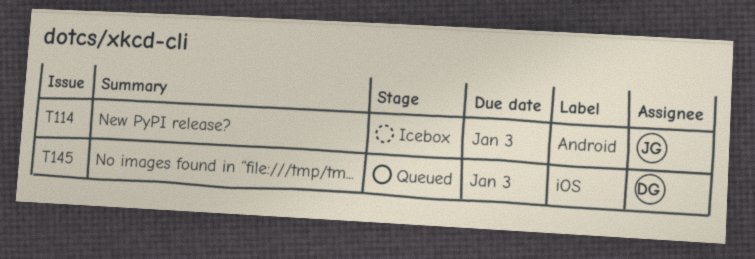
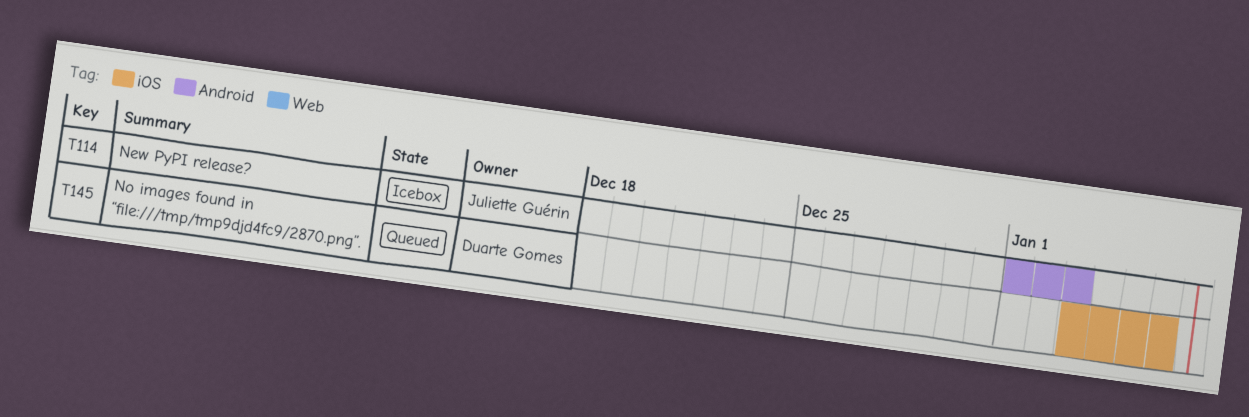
T145, due: Jan 3 -> Jan 6

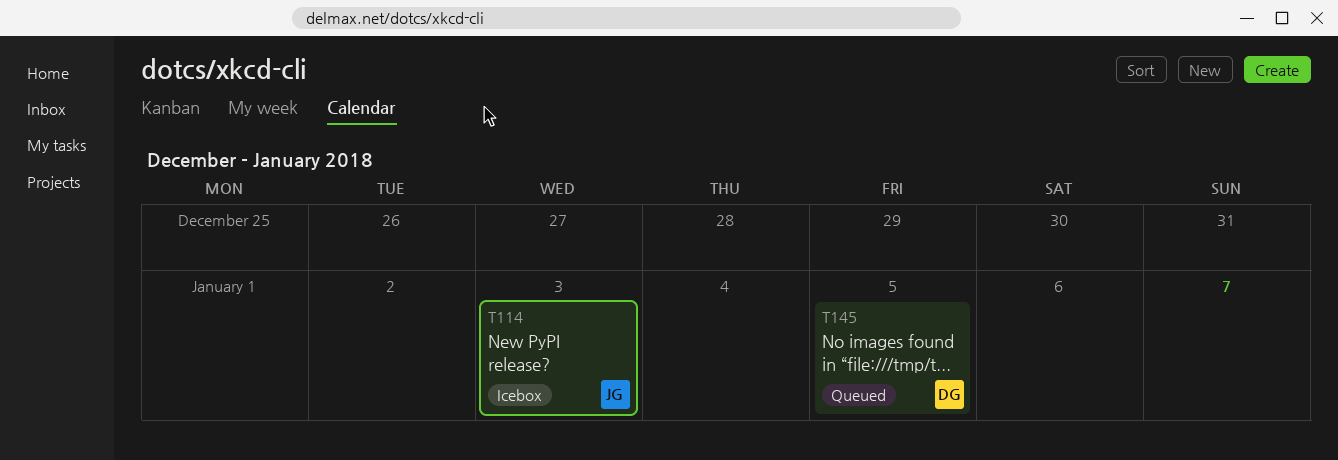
T145, due: Jan 6 -> Jan 5

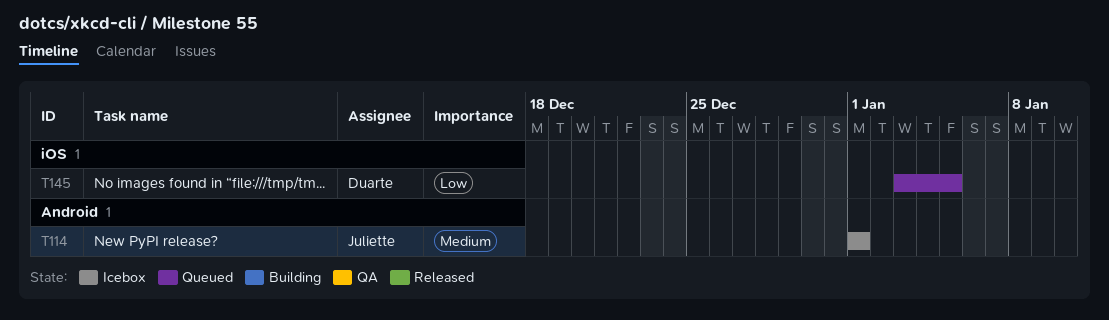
T114, due: Jan 3 -> Jan 1

